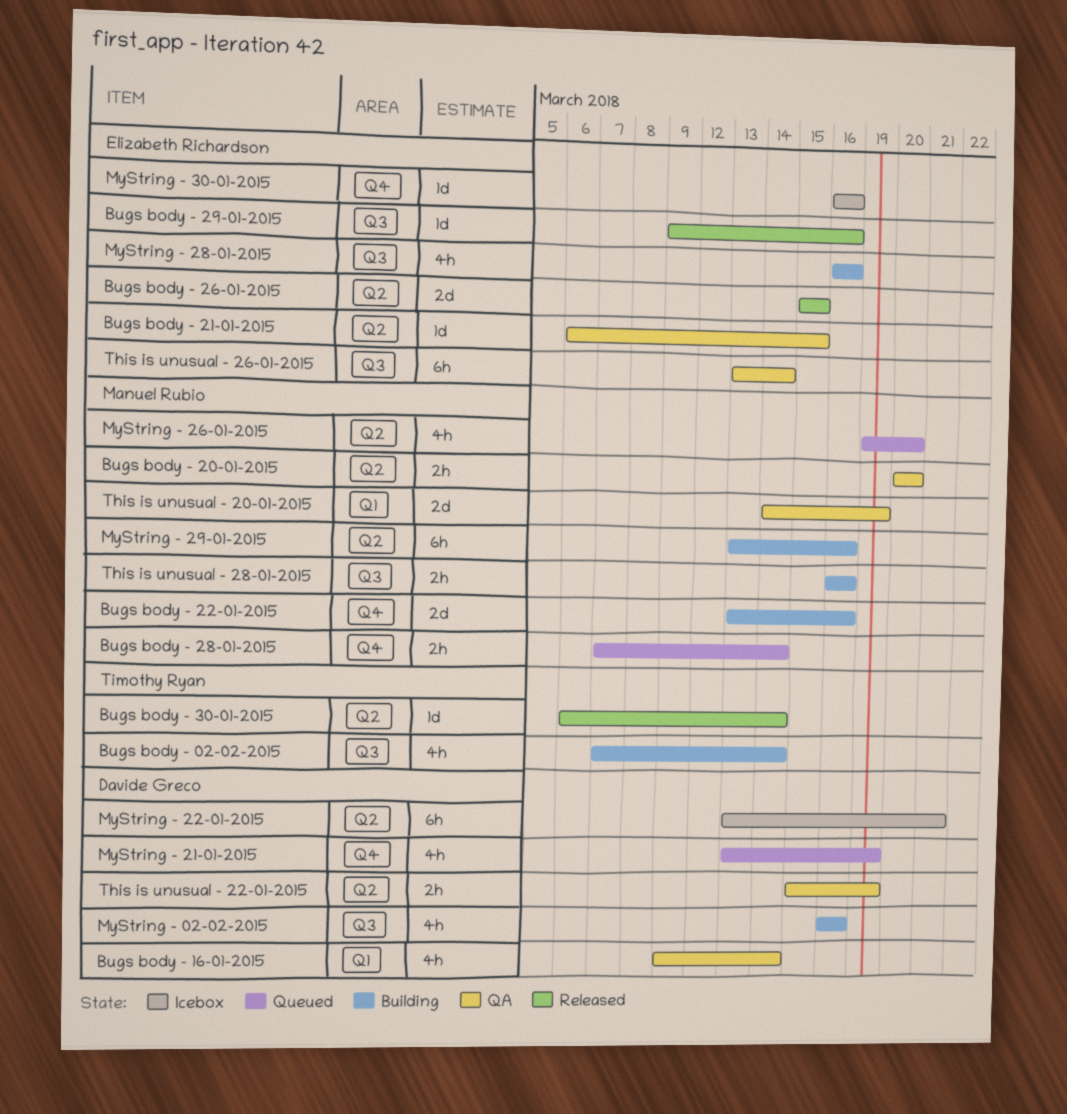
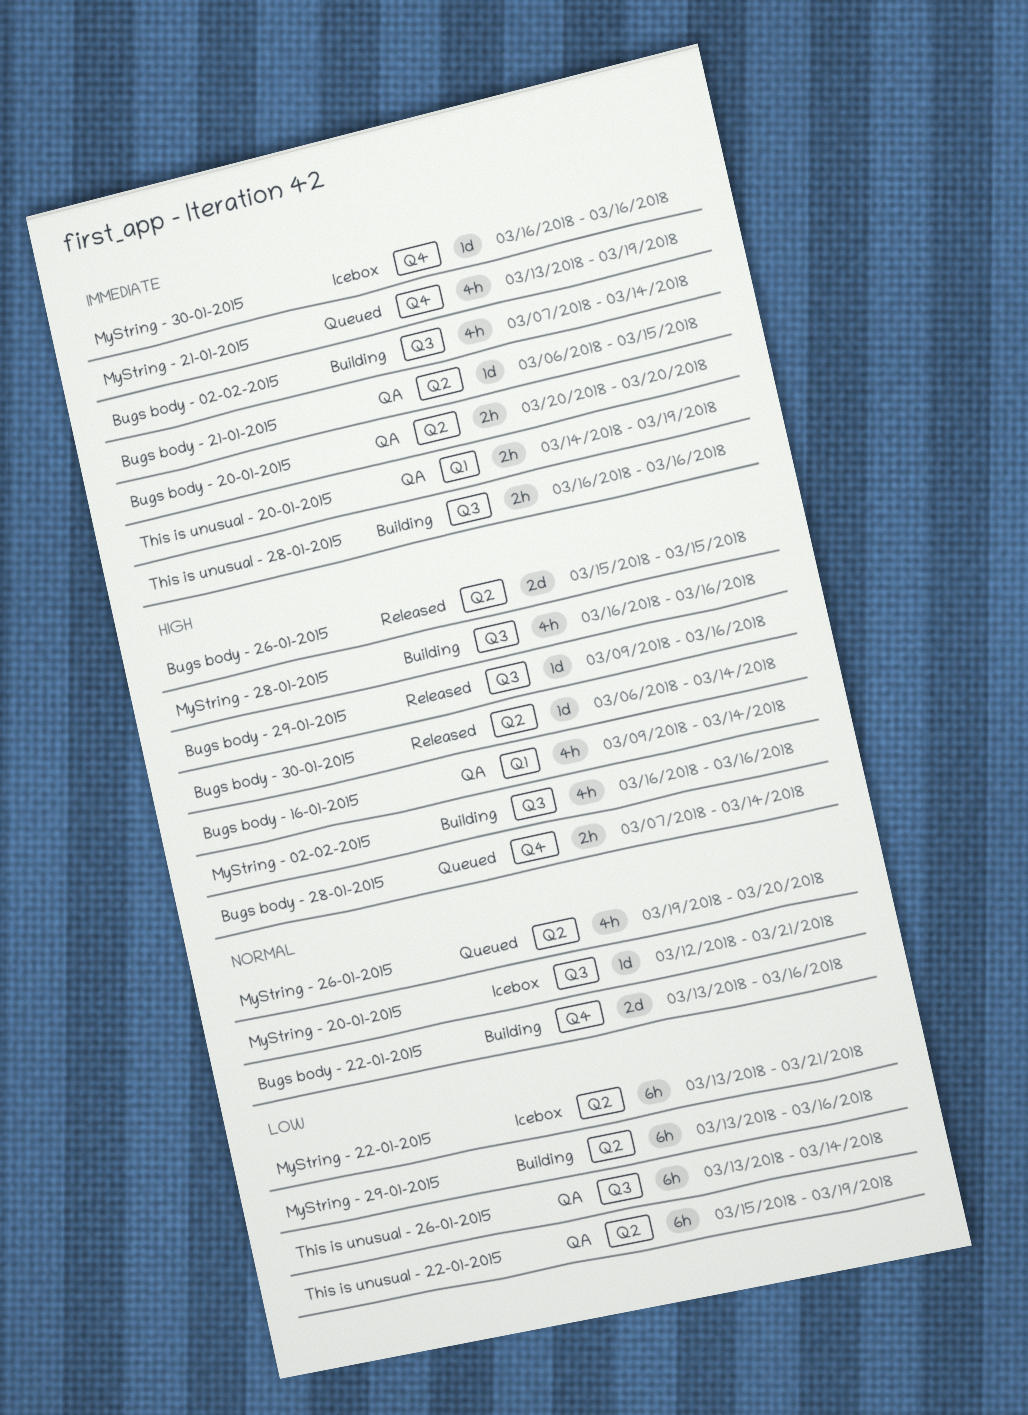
MyString - 20-01-2015: none -> present
This is unusual - 20-01-2015, estimate: 2d -> 2h
This is unusual - 22-01-2015, estimate: 2h -> 6h

